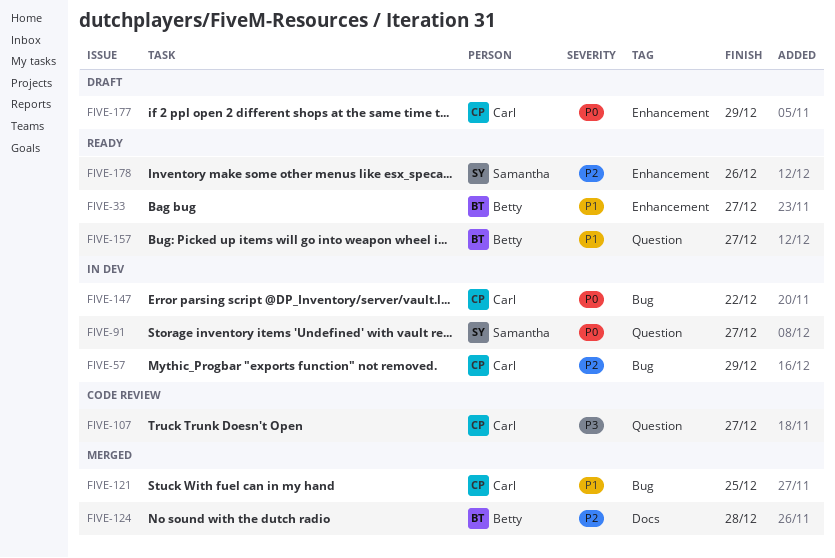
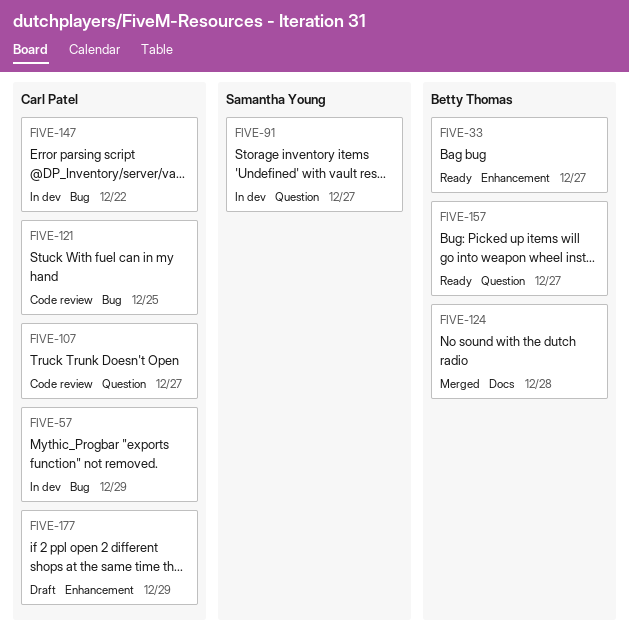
FIVE-121, status: Merged -> Code review
FIVE-178: present -> none

